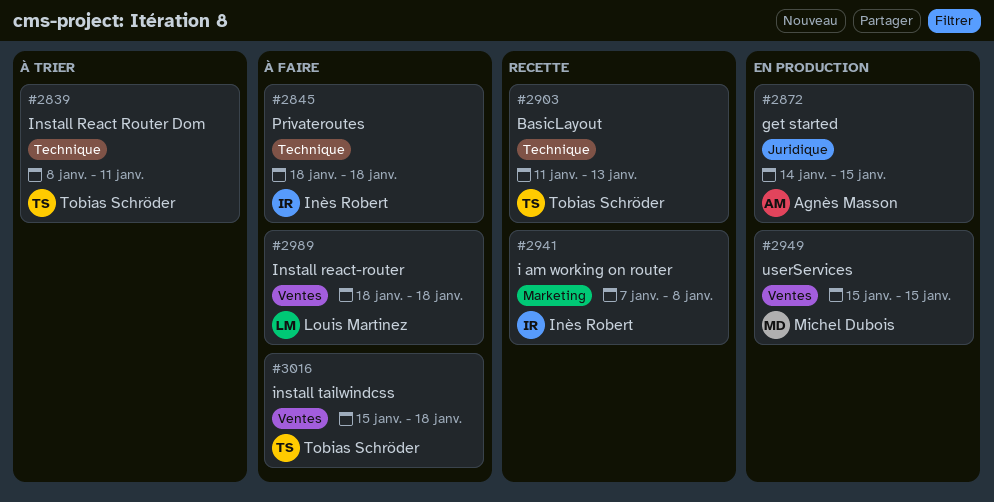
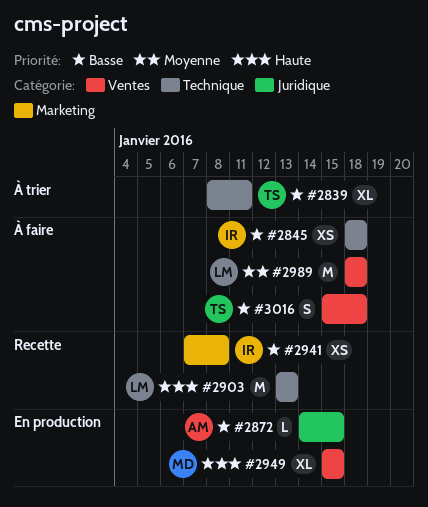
#2903, owner: Tobias Schröder -> Louis Martinez
#2903, start: Jan 11 -> Jan 13

